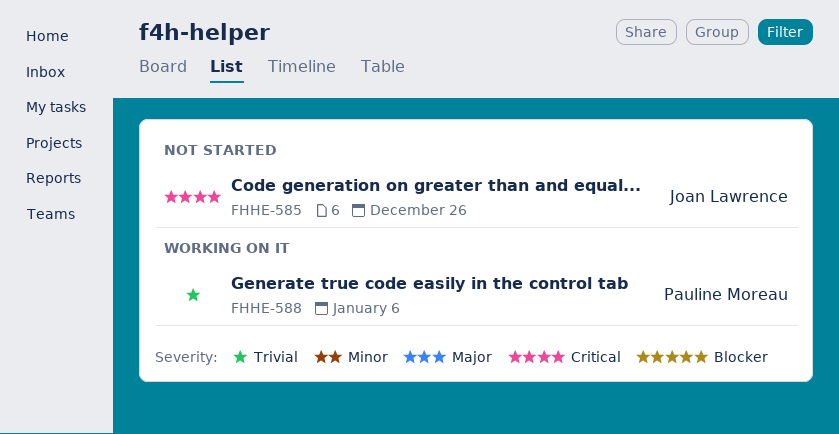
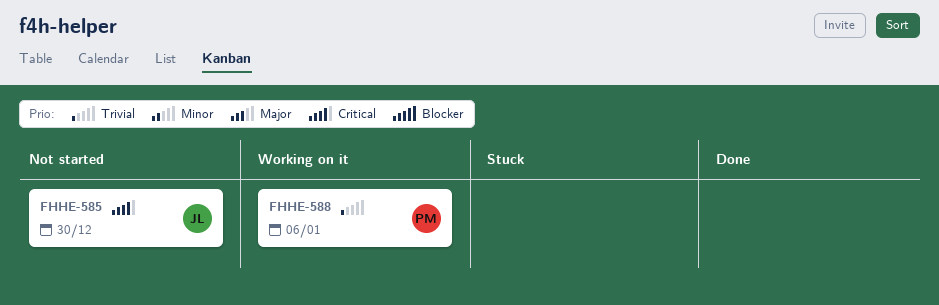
FHHE-585, due: Dec 26 -> Dec 30

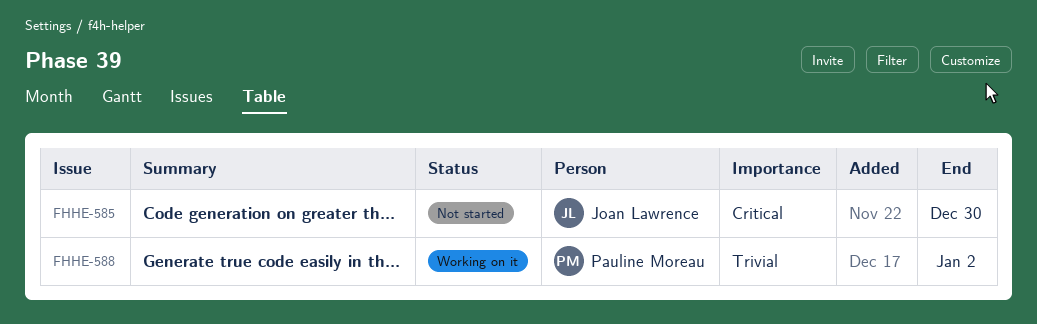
FHHE-588, due: Jan 6 -> Jan 2

